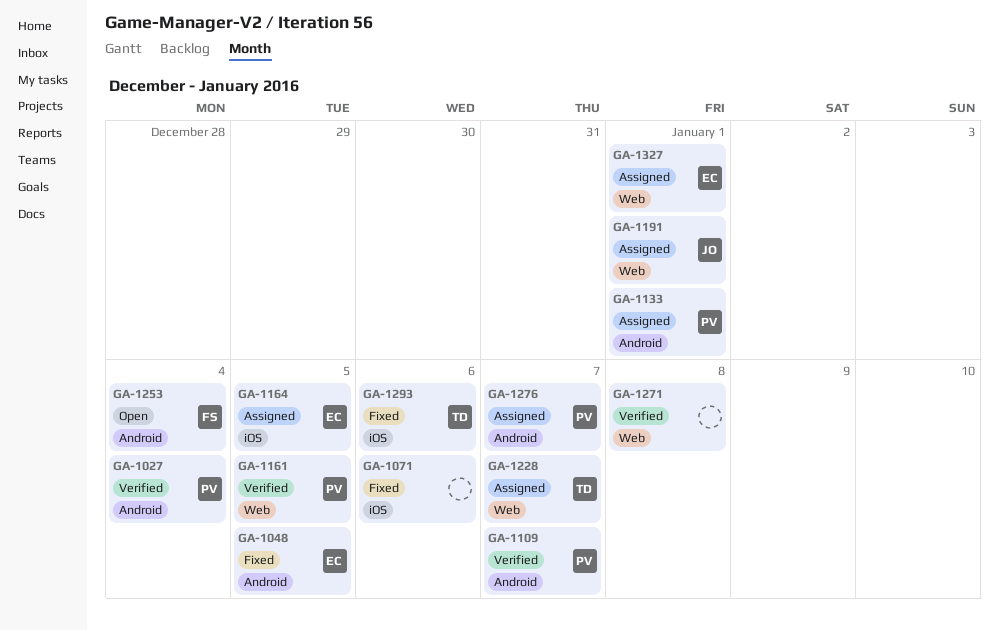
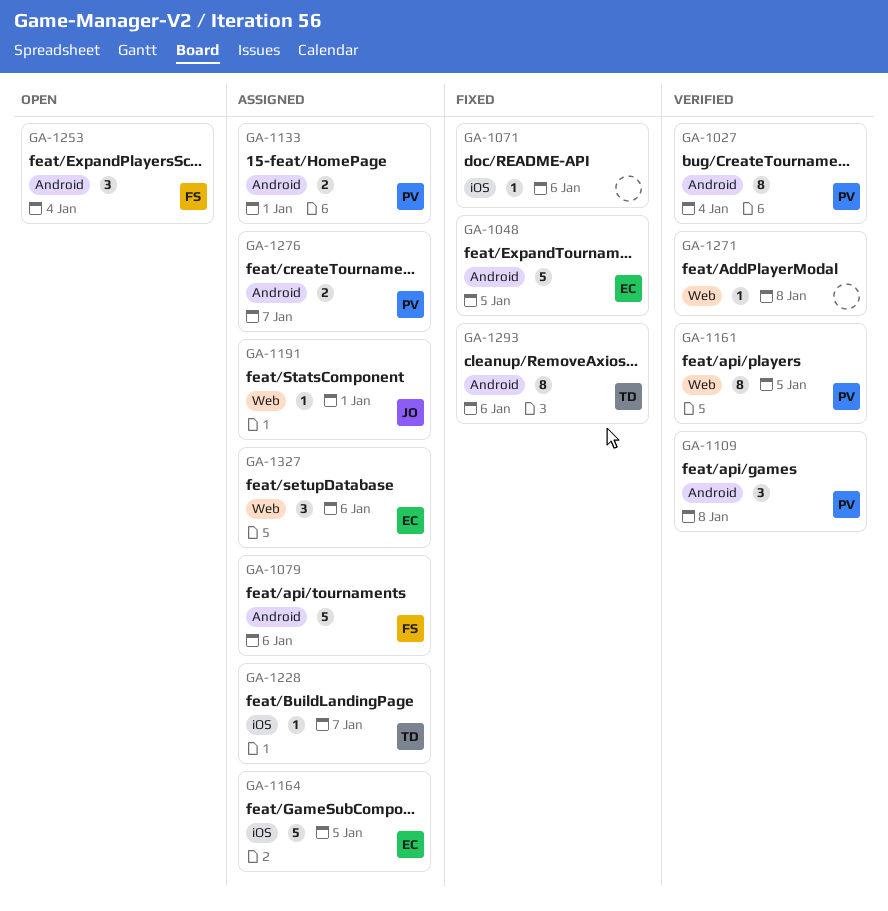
GA-1079: none -> present
GA-1109, due: Jan 7 -> Jan 8
GA-1228, label: Web -> iOS
GA-1293, label: iOS -> Android
GA-1327, due: Jan 1 -> Jan 6

